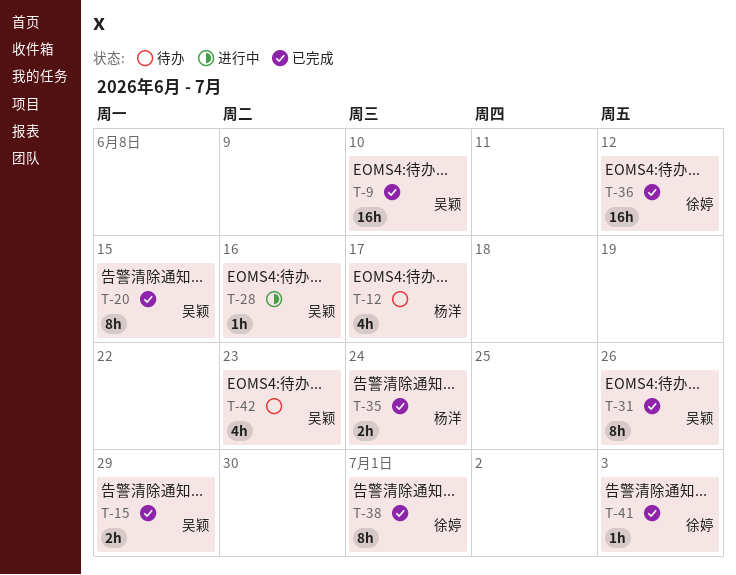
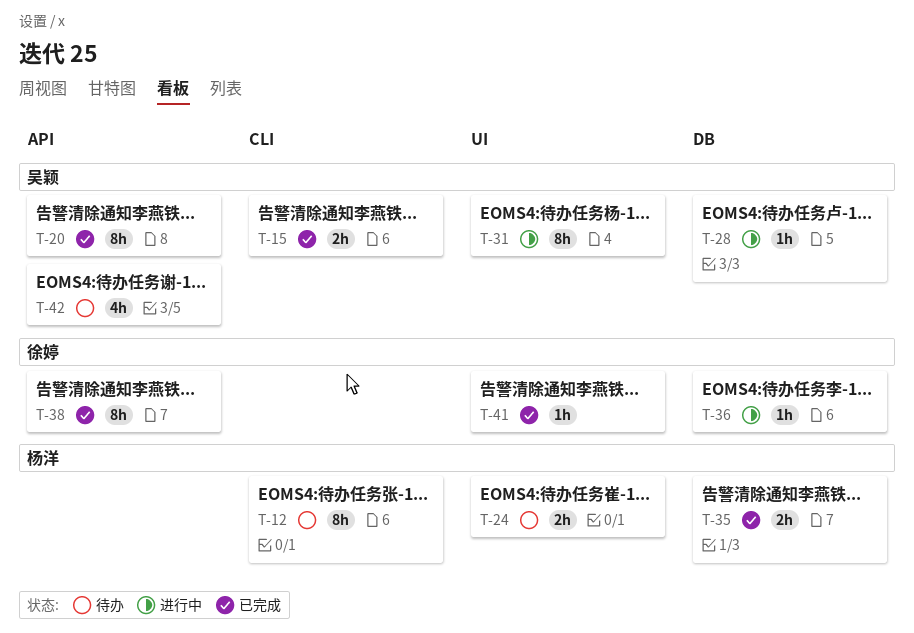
T-9: present -> none
T-12, estimate: 4h -> 8h
T-24: none -> present
T-31, status: 已完成 -> 进行中
T-36, status: 已完成 -> 进行中
T-36, estimate: 16h -> 1h

